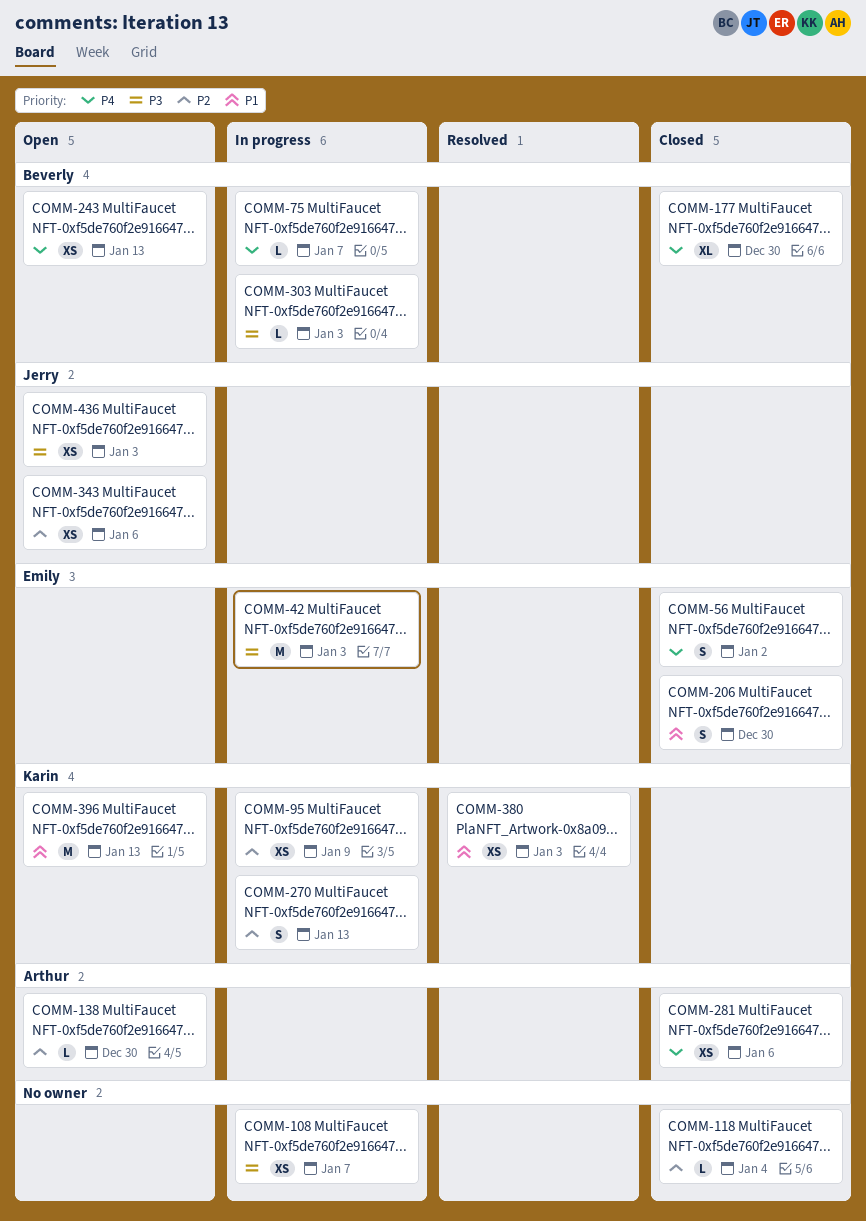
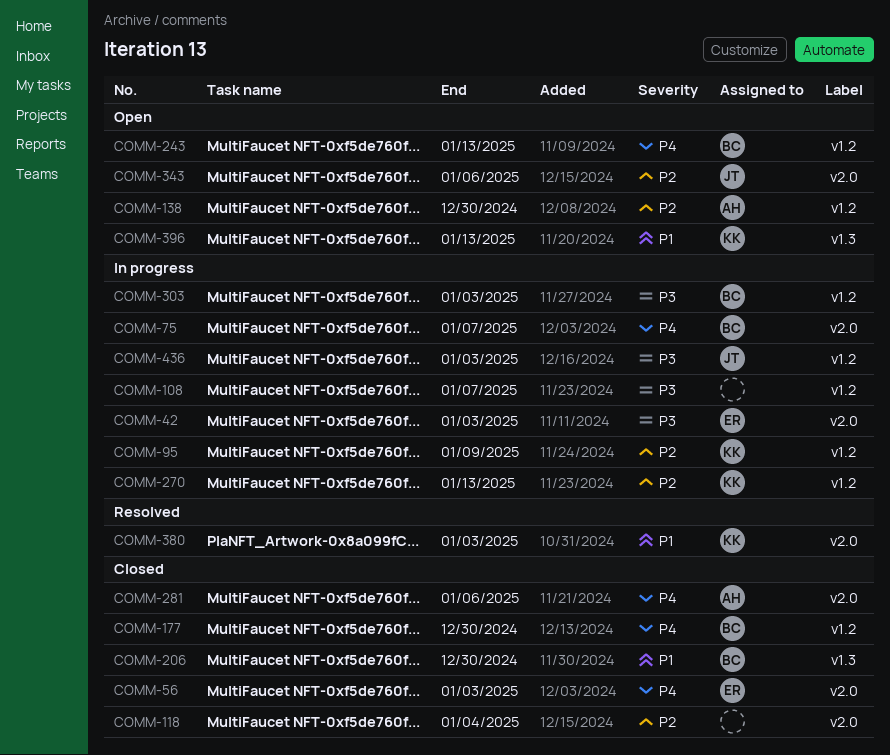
COMM-56, due: Jan 2 -> Jan 3
COMM-206, owner: Emily -> Beverly
COMM-436, status: Open -> In progress

